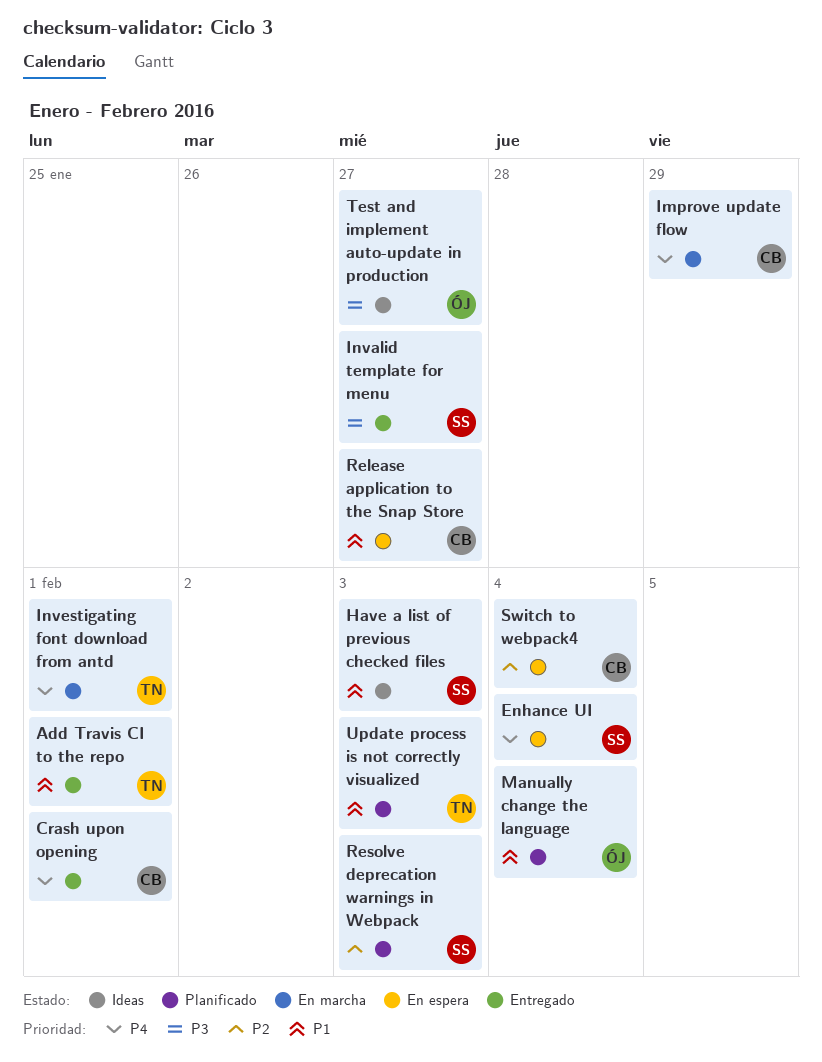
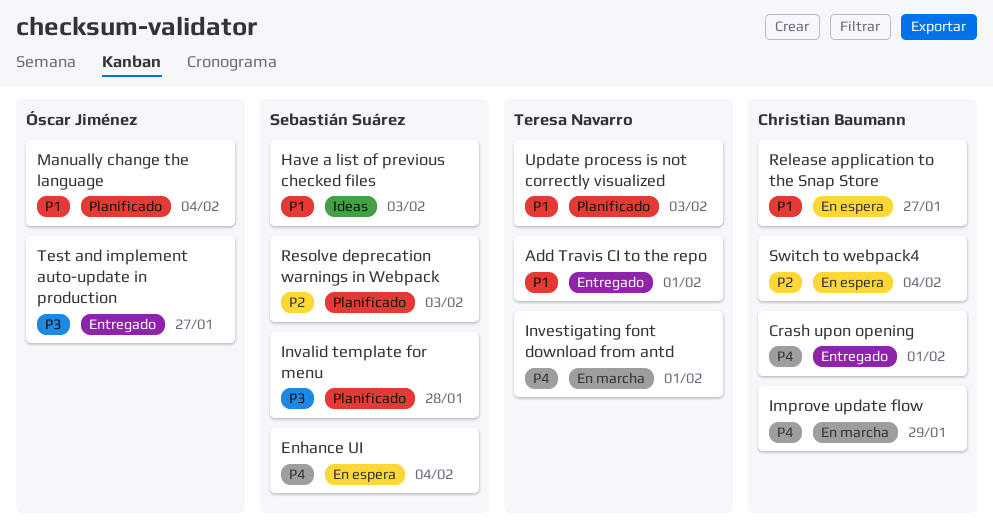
Invalid template for menu, status: Entregado -> Planificado
Invalid template for menu, due: Jan 27 -> Jan 28
Test and implement auto-update in production, status: Ideas -> Entregado

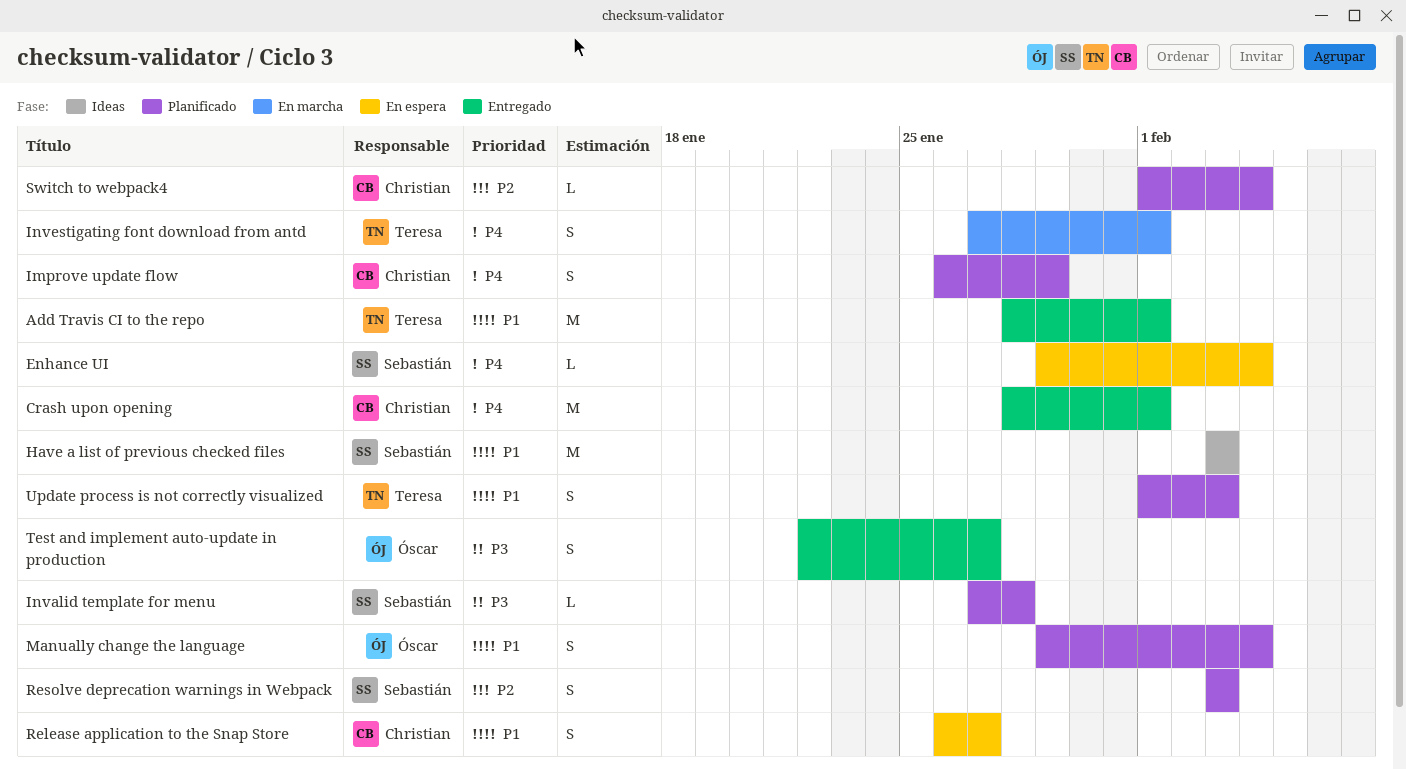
Improve update flow, status: En marcha -> Planificado
Switch to webpack4, status: En espera -> Planificado

